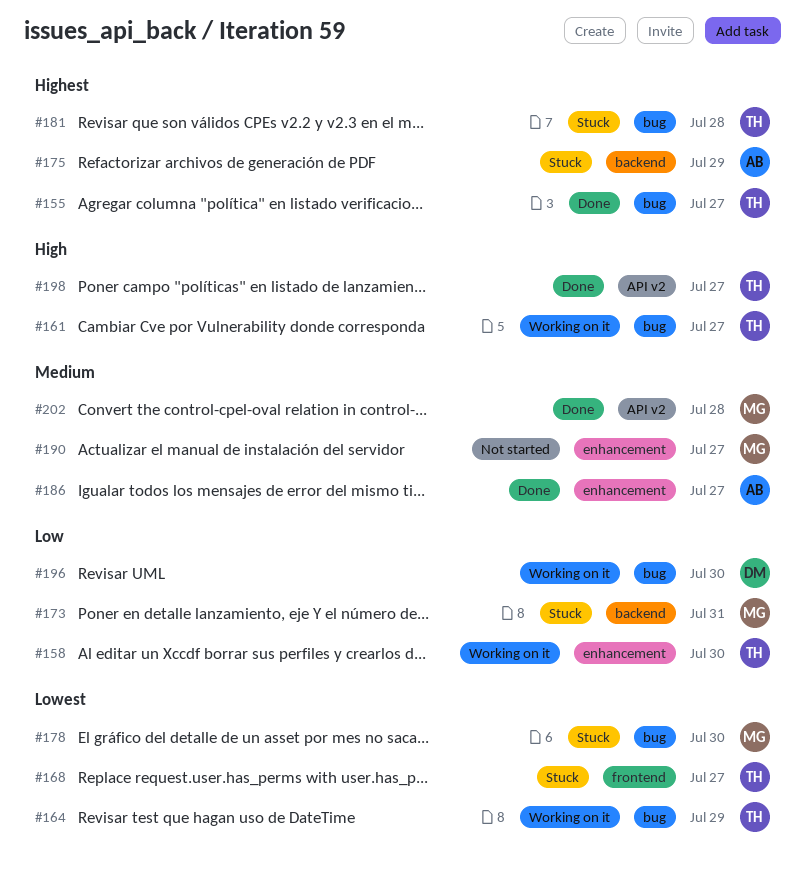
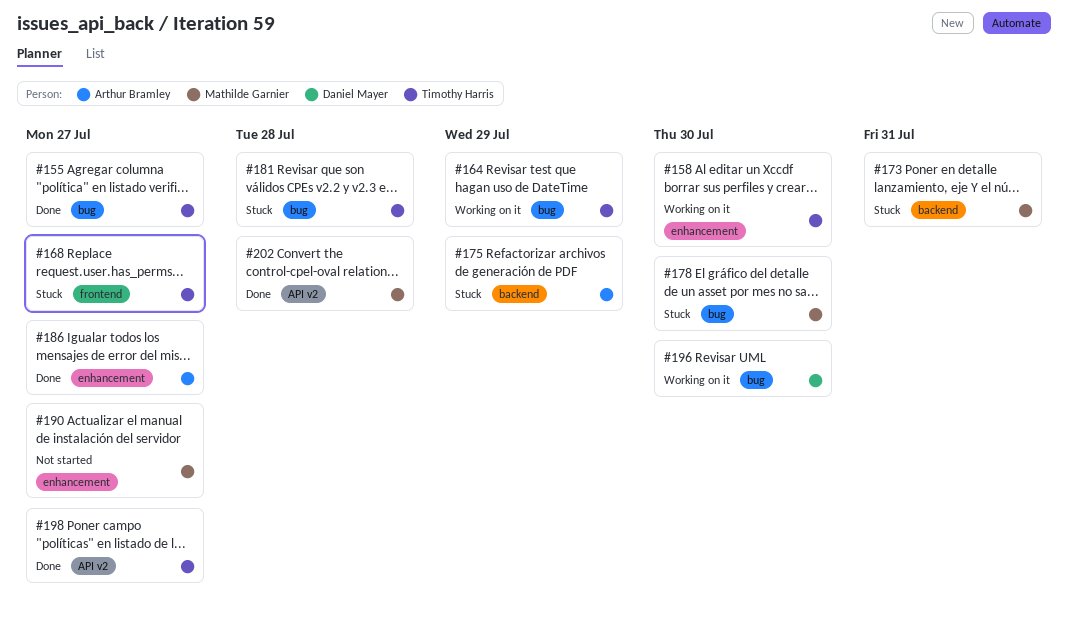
#161: present -> none

